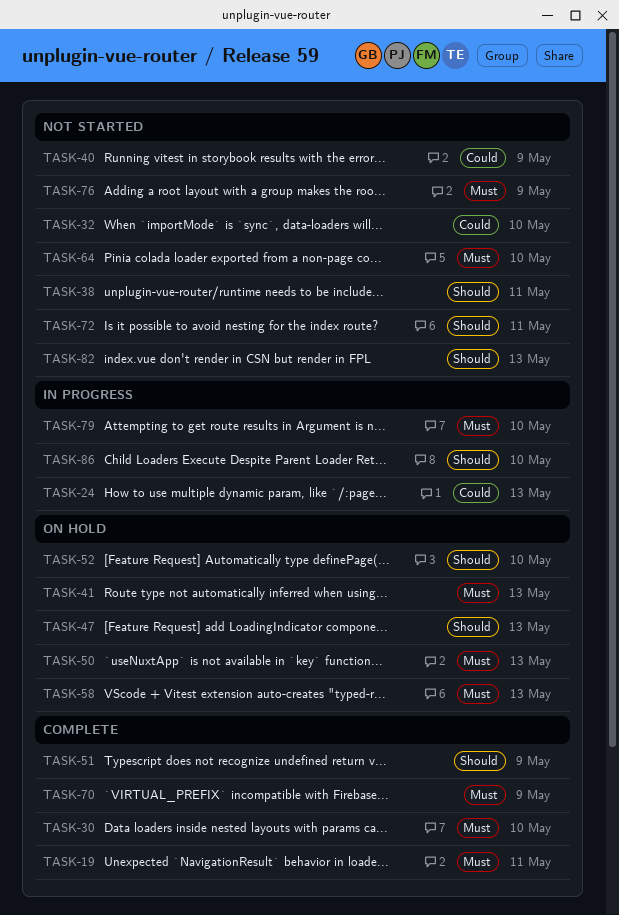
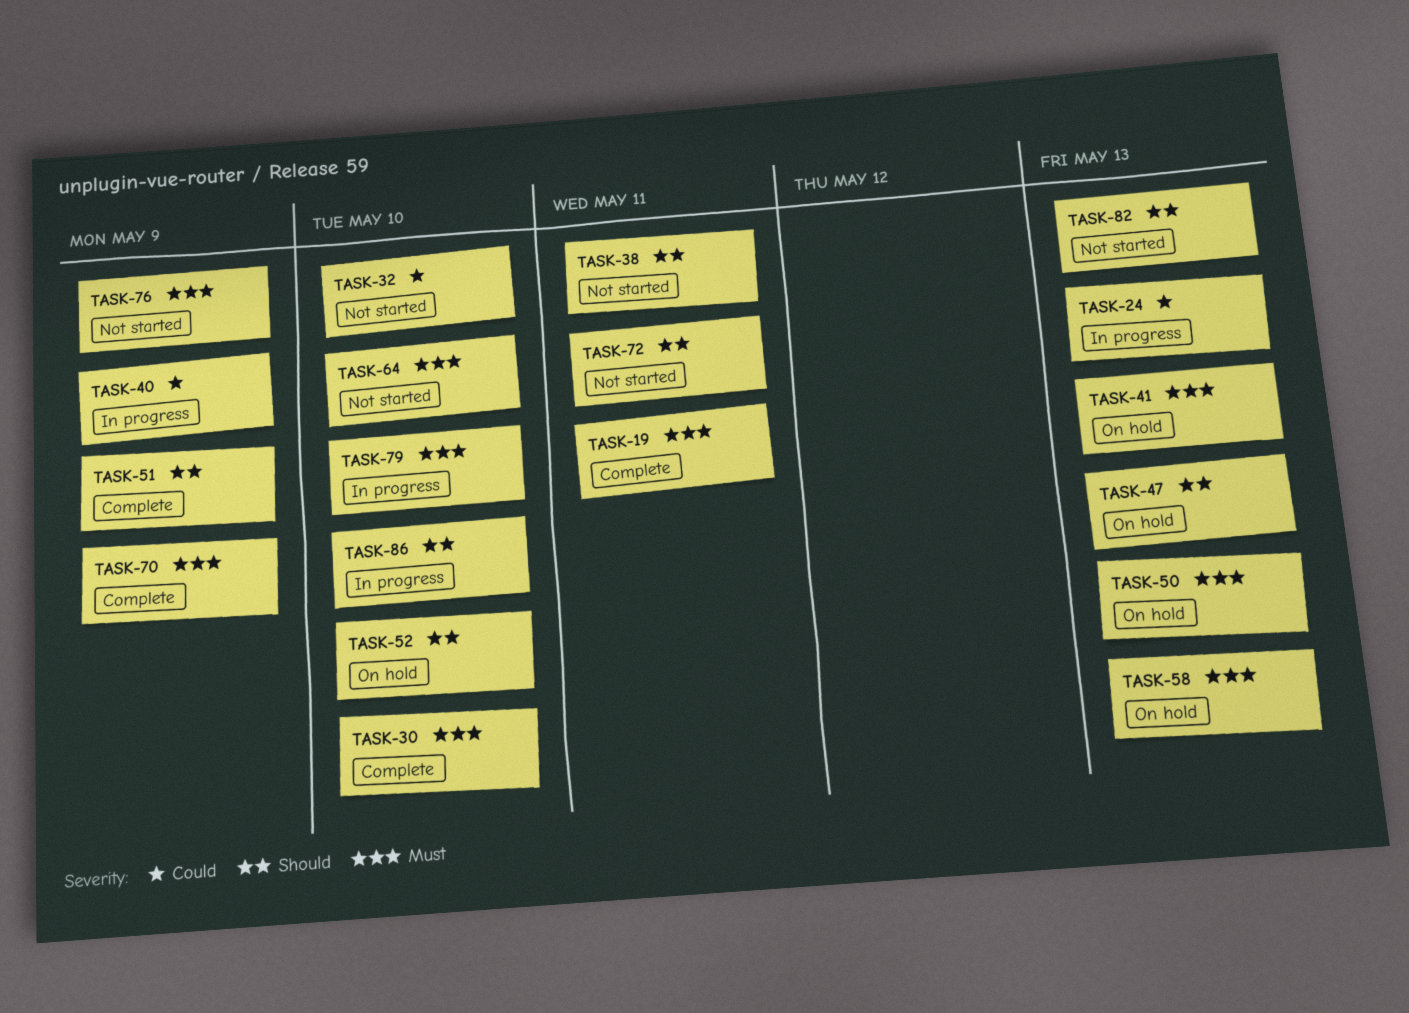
TASK-40, status: Not started -> In progress

